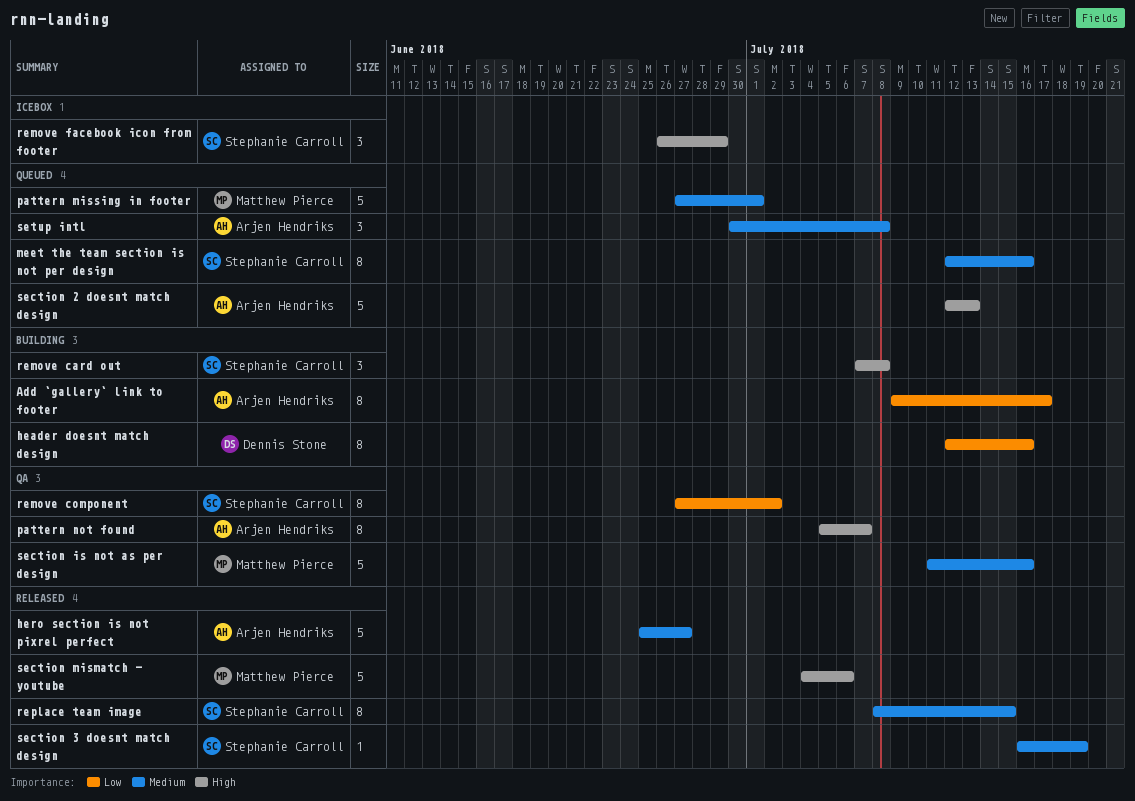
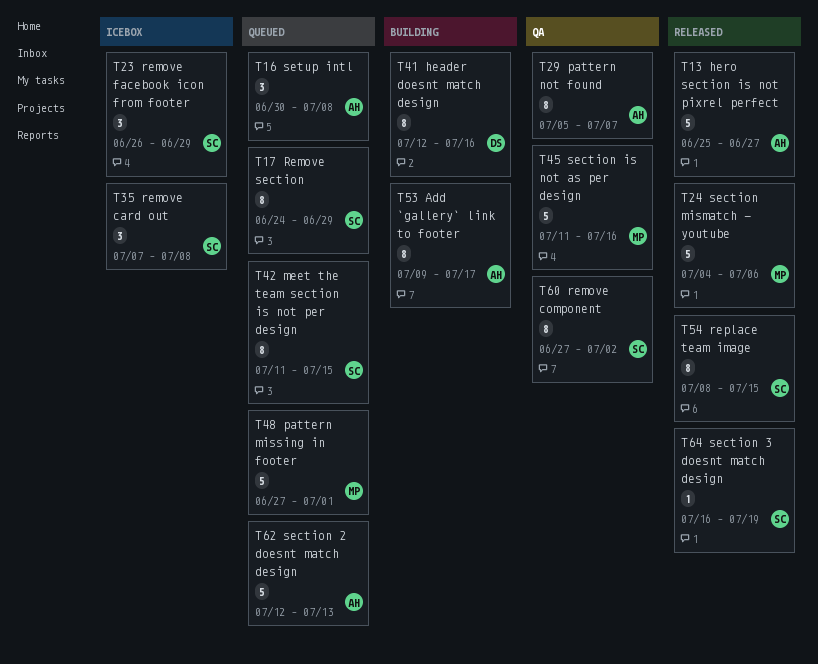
meet the team section is not per design, start: Jul 12 -> Jul 11
meet the team section is not per design, due: Jul 16 -> Jul 15
remove card out, status: Building -> Icebox
Remove section: none -> present

